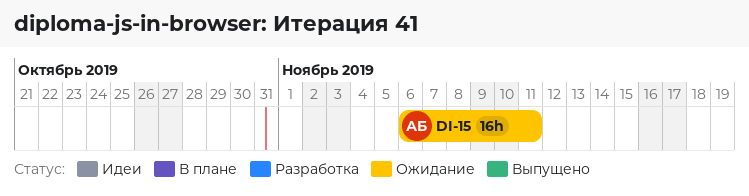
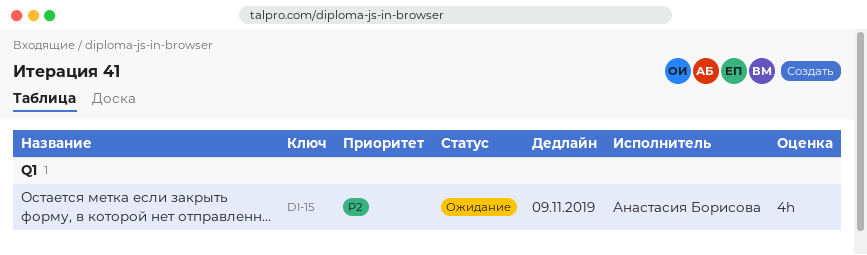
DI-15, estimate: 16h -> 4h
DI-15, due: Nov 11 -> Nov 9

